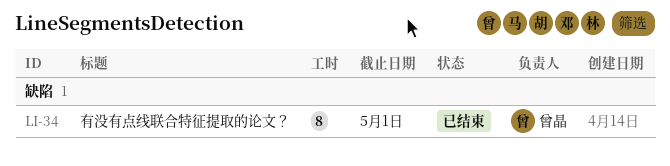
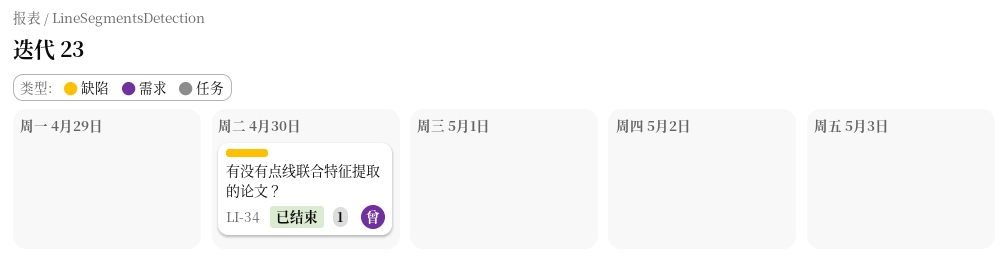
LI-34, estimate: 8 -> 1
LI-34, due: May 1 -> Apr 30

